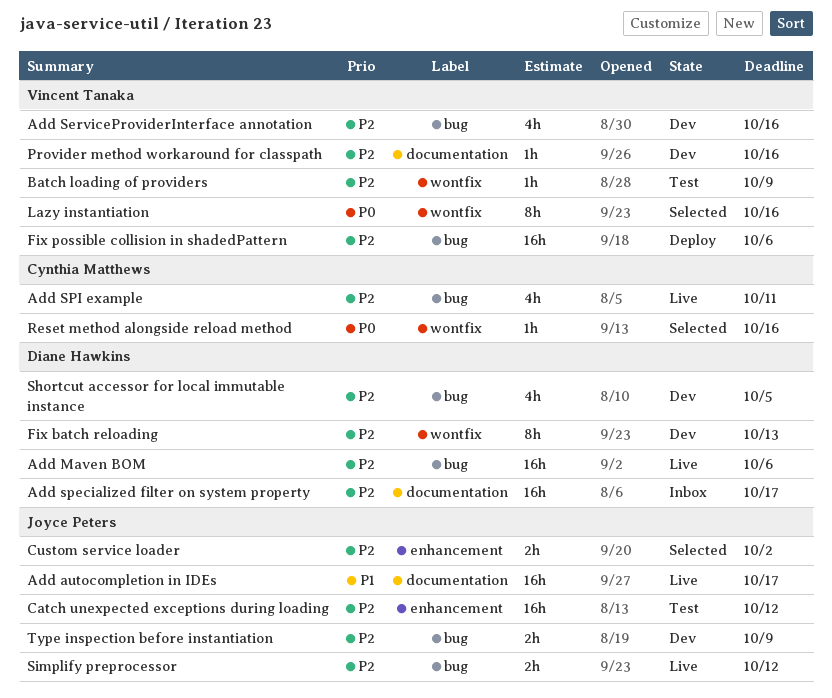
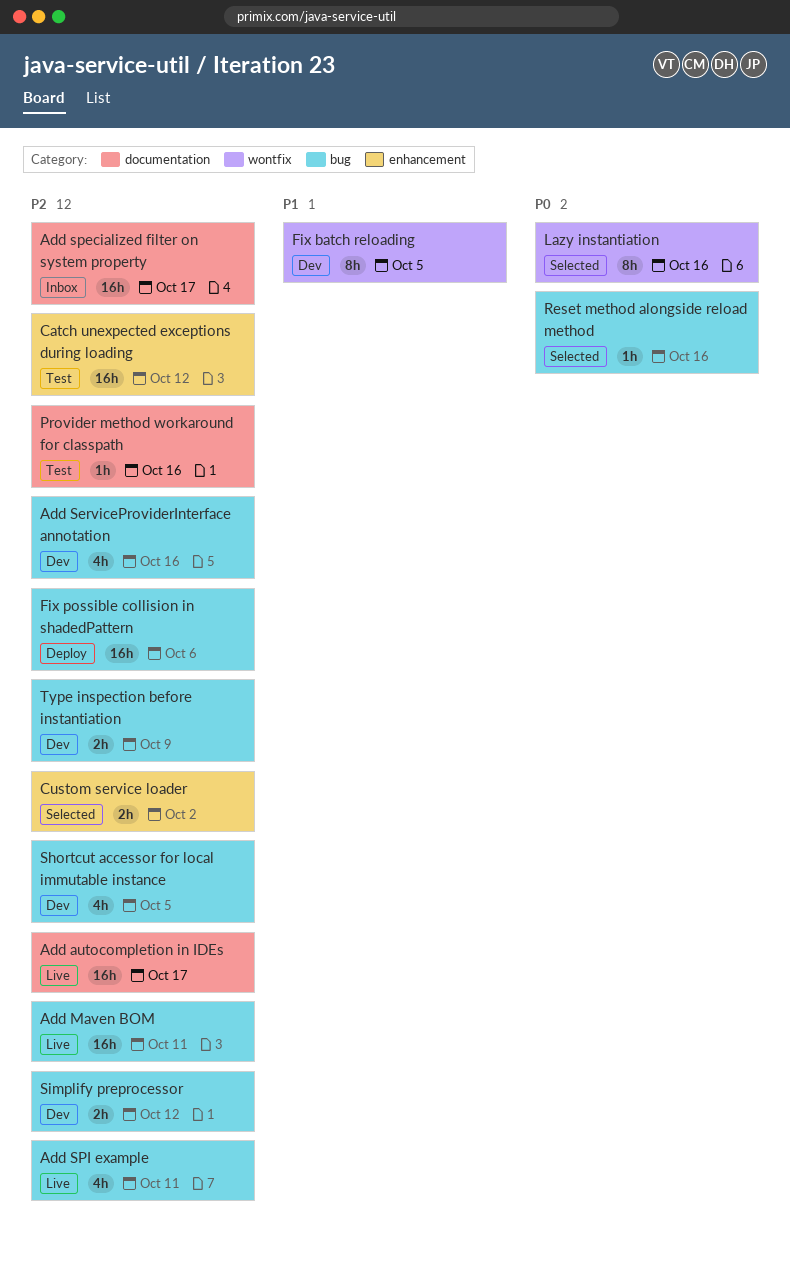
Add autocompletion in IDEs, priority: P1 -> P2
Add Maven BOM, due: Oct 6 -> Oct 11
Batch loading of providers: present -> none
Fix batch reloading, priority: P2 -> P1
Fix batch reloading, due: Oct 13 -> Oct 5
Provider method workaround for classpath, status: Dev -> Test
Reset method alongside reload method, label: wontfix -> bug
Simplify preprocessor, status: Live -> Dev

